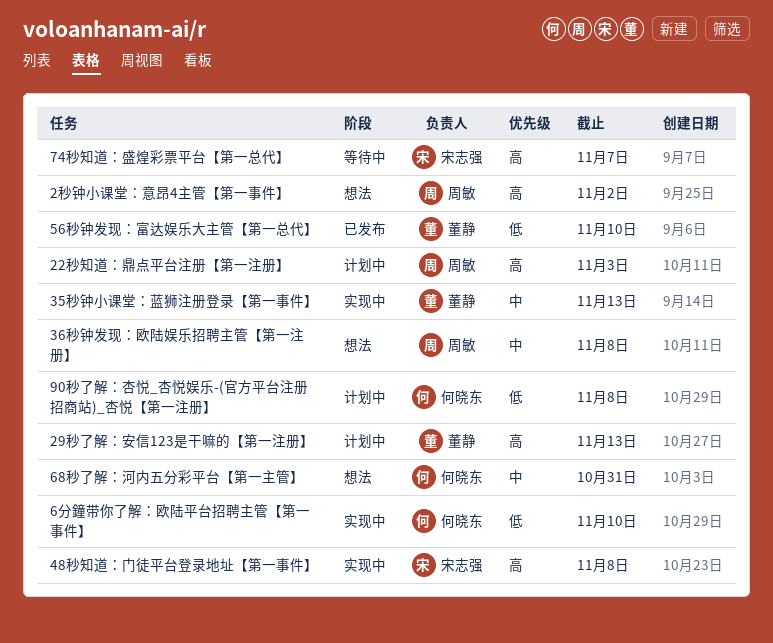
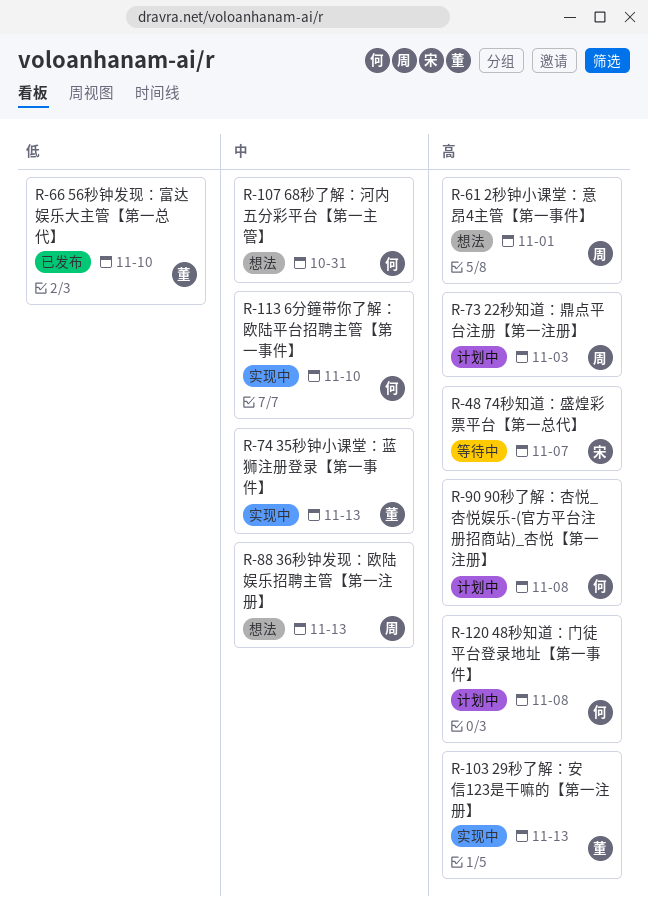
29秒了解：安信123是干嘛的【第一注册】, status: 计划中 -> 实现中
2秒钟小课堂：意昂4主管【第一事件】, due: Nov 2 -> Nov 1
36秒钟发现：欧陆娱乐招聘主管【第一注册】, due: Nov 8 -> Nov 13
48秒知道：门徒平台登录地址【第一事件】, status: 实现中 -> 计划中
48秒知道：门徒平台登录地址【第一事件】, owner: 宋志强 -> 何晓东
6分鐘带你了解：欧陆平台招聘主管【第一事件】, priority: 低 -> 中
90秒了解：杏悦_杏悦娱乐-(官方平台注册招商站)_杏悦【第一注册】, priority: 低 -> 高

